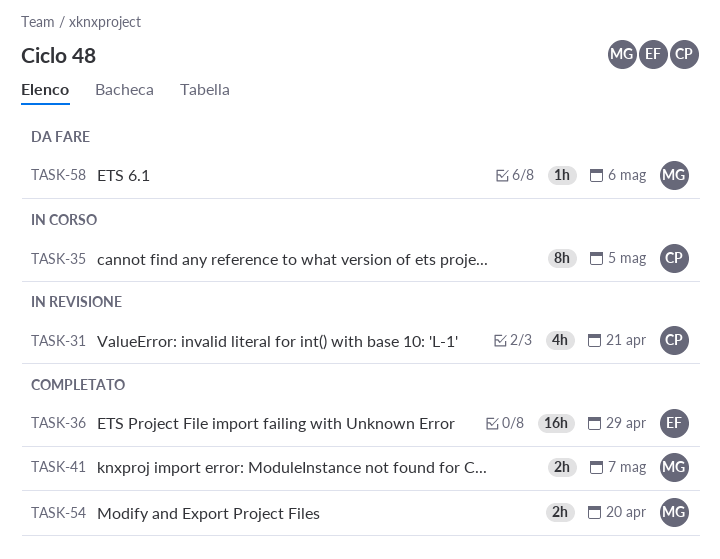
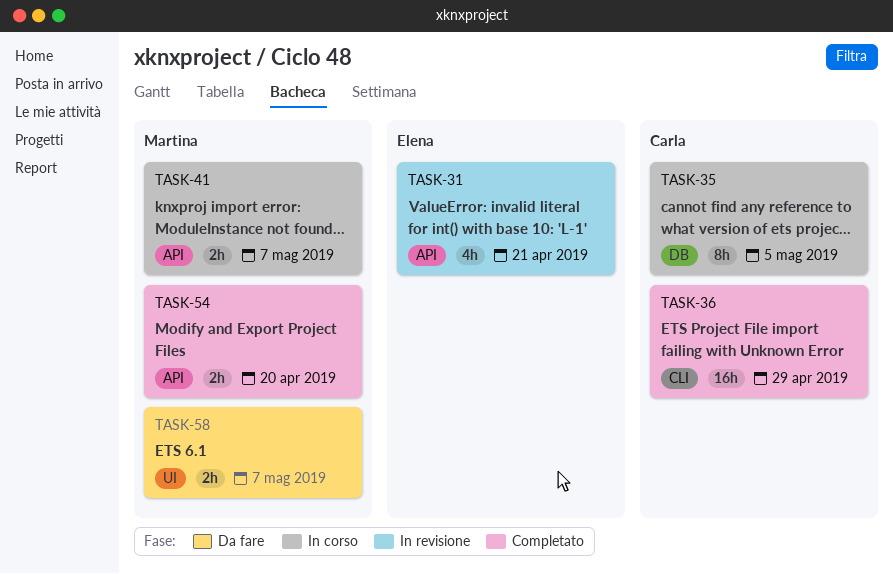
TASK-31, owner: Carla -> Elena
TASK-36, owner: Elena -> Carla
TASK-41, status: Completato -> In corso
TASK-58, estimate: 1h -> 2h
TASK-58, due: May 6 -> May 7

